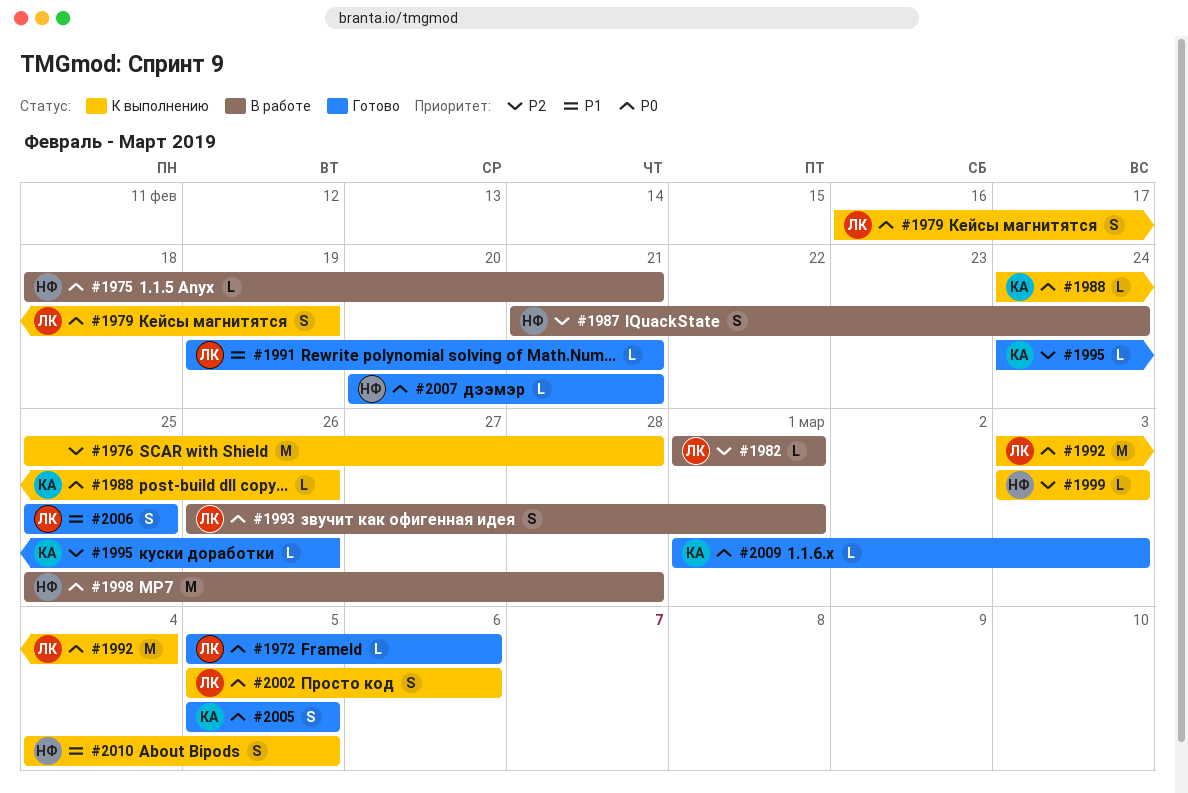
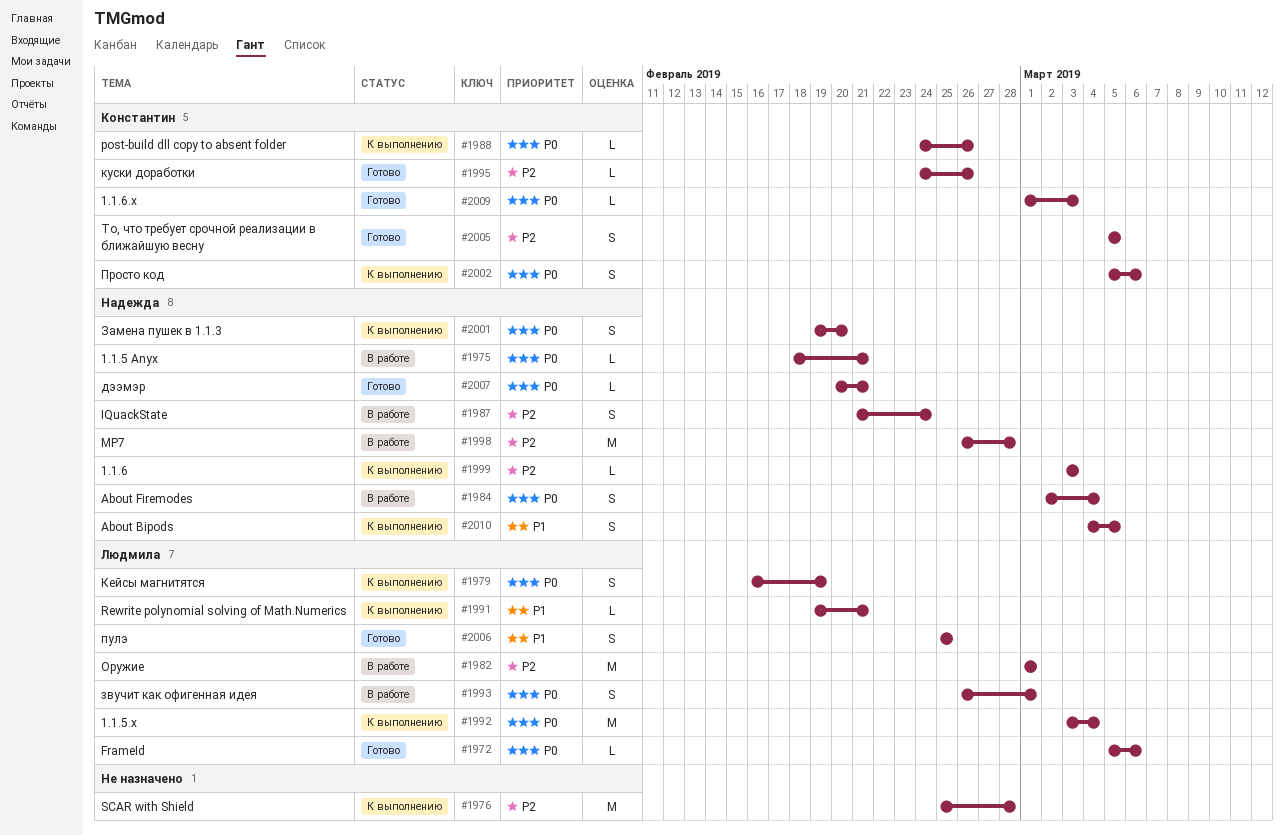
#1982, estimate: L -> M
#1984: none -> present
#1991, status: Готово -> К выполнению
#1998, priority: P0 -> P2
#1998, start: Feb 25 -> Feb 26
#2001: none -> present
#2002, owner: Людмила -> Константин
#2005, priority: P0 -> P2

